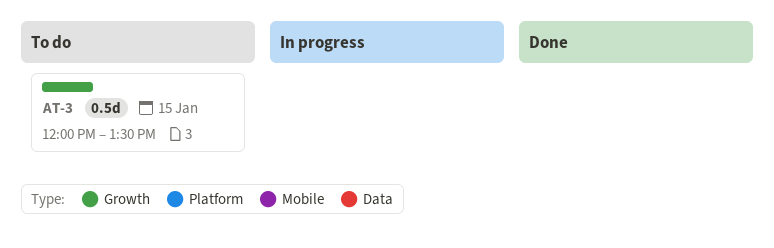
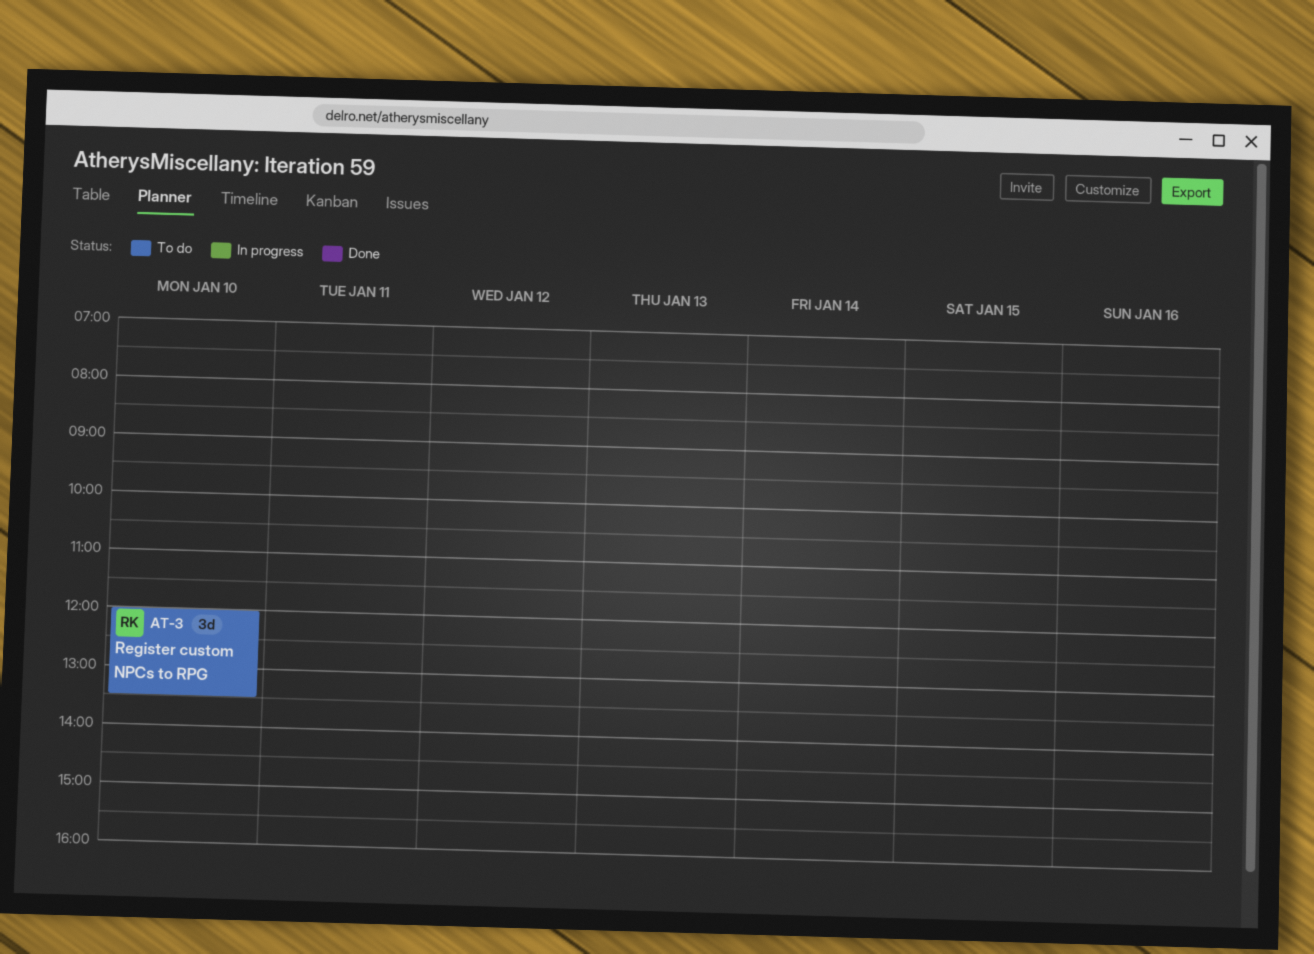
AT-3, estimate: 0.5d -> 3d
AT-3, day: Jan 15 -> Jan 10

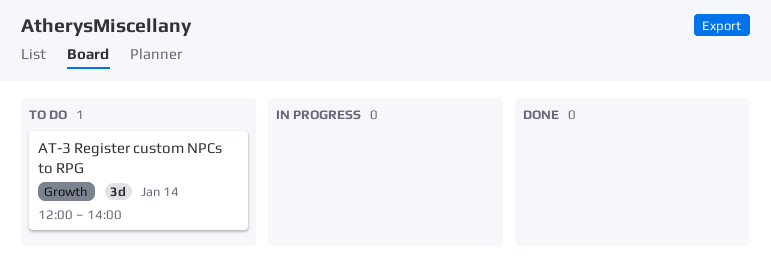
AT-3, day: Jan 10 -> Jan 14
AT-3, ends: 13:30 -> 14:00

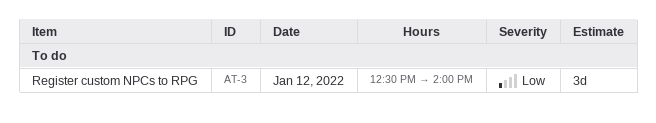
AT-3, day: Jan 14 -> Jan 12
AT-3, begins: 12:00 -> 12:30

